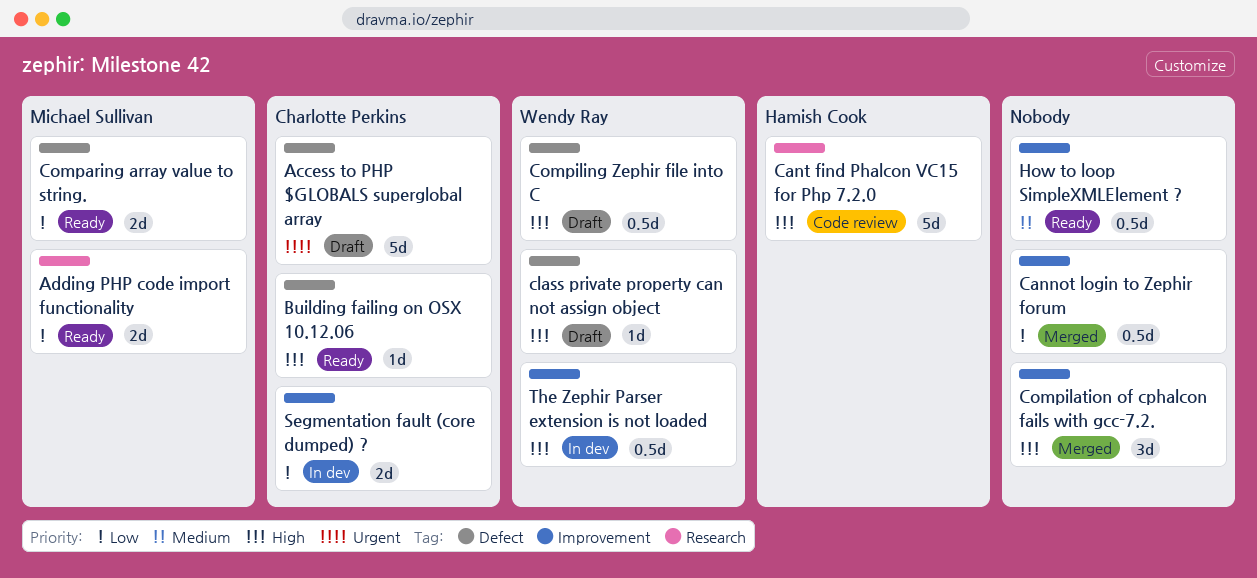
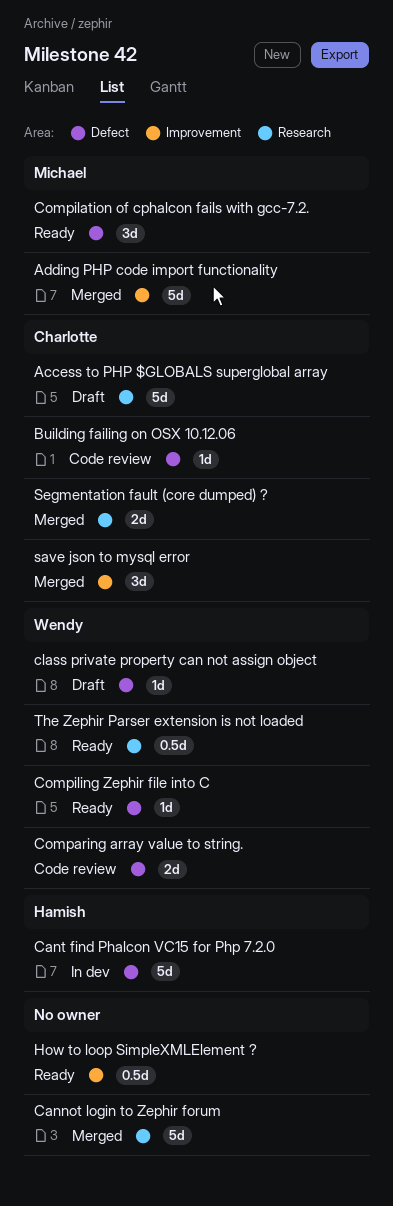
Access to PHP $GLOBALS superglobal array, label: Defect -> Research
Adding PHP code import functionality, status: Ready -> Merged
Adding PHP code import functionality, label: Research -> Improvement
Adding PHP code import functionality, estimate: 2d -> 5d
Building failing on OSX 10.12.06, status: Ready -> Code review
Cannot login to Zephir forum, label: Improvement -> Research
Cannot login to Zephir forum, estimate: 0.5d -> 5d
Cant find Phalcon VC15 for Php 7.2.0, status: Code review -> In dev
Cant find Phalcon VC15 for Php 7.2.0, label: Research -> Defect
Comparing array value to string., status: Ready -> Code review
Comparing array value to string., owner: Michael Sullivan -> Wendy Ray
Compilation of cphalcon fails with gcc-7.2., status: Merged -> Ready
Compilation of cphalcon fails with gcc-7.2., owner: none -> Michael Sullivan
Compilation of cphalcon fails with gcc-7.2., label: Improvement -> Defect
Compiling Zephir file into C, status: Draft -> Ready
Compiling Zephir file into C, estimate: 0.5d -> 1d
save json to mysql error: none -> present
Segmentation fault (core dumped) ?, status: In dev -> Merged
Segmentation fault (core dumped) ?, label: Improvement -> Research
The Zephir Parser extension is not loaded, status: In dev -> Ready
The Zephir Parser extension is not loaded, label: Improvement -> Research

